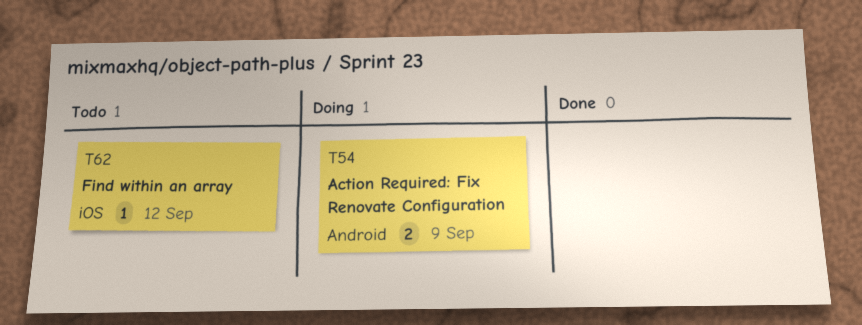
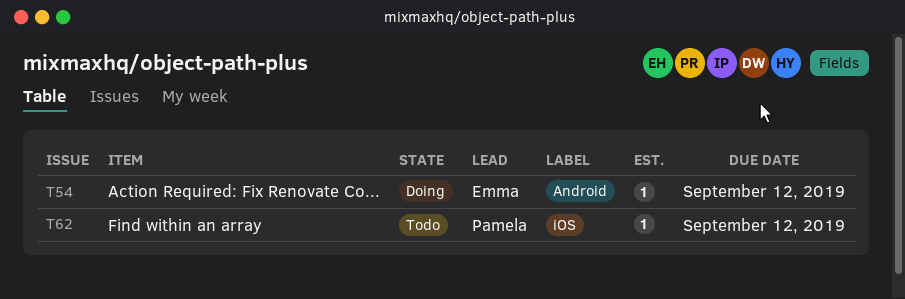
T54, estimate: 2 -> 1
T54, due: Sep 9 -> Sep 12

